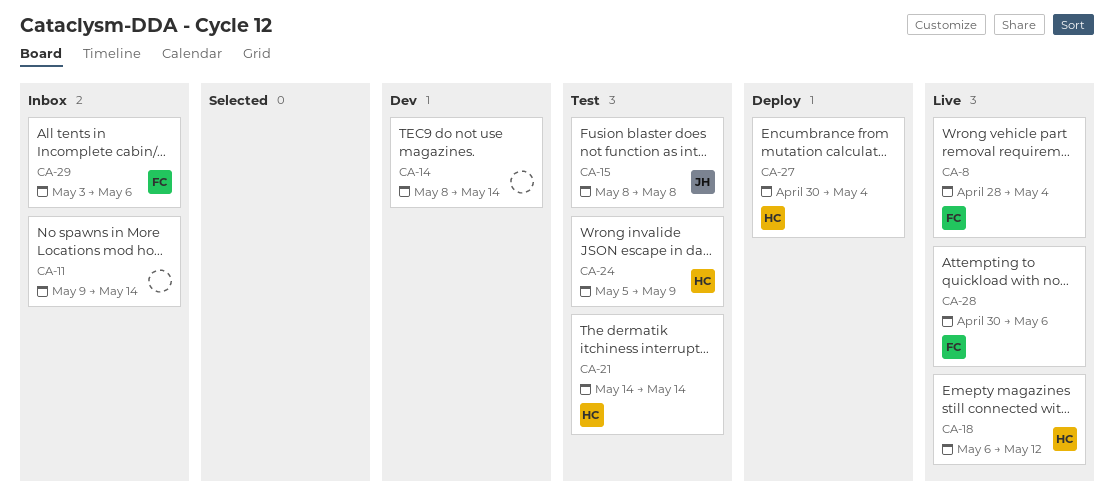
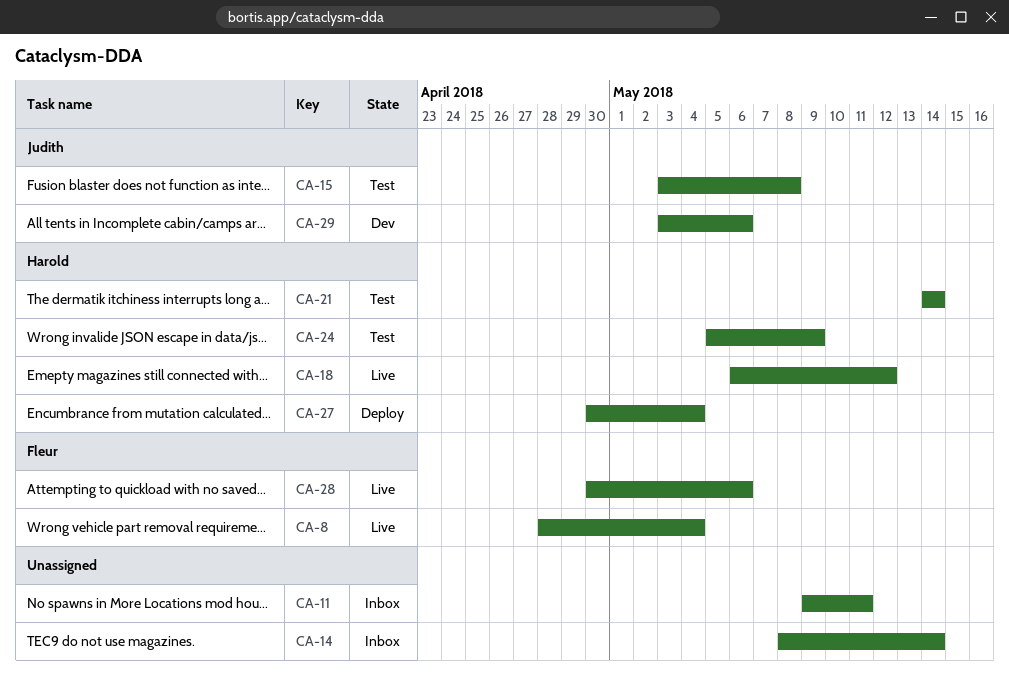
CA-11, due: May 14 -> May 11
CA-14, status: Dev -> Inbox
CA-15, start: May 8 -> May 3
CA-29, status: Inbox -> Dev
CA-29, owner: Fleur -> Judith

